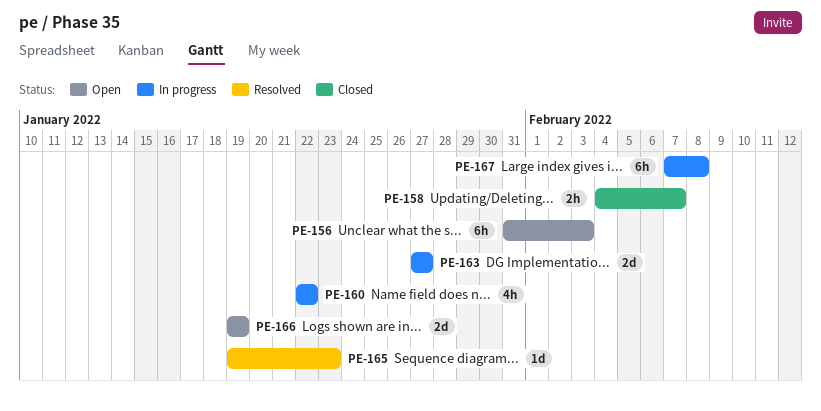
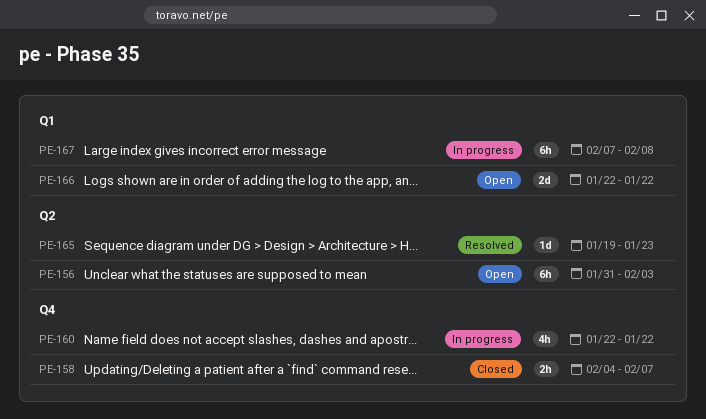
PE-163: present -> none
PE-166, start: Jan 19 -> Jan 22
PE-166, due: Jan 19 -> Jan 22

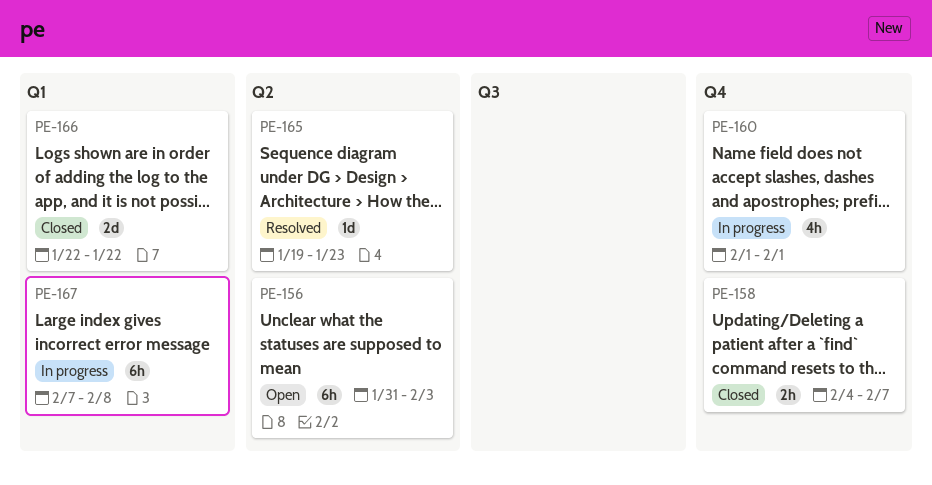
PE-160, start: Jan 22 -> Feb 1
PE-160, due: Jan 22 -> Feb 1
PE-166, status: Open -> Closed

